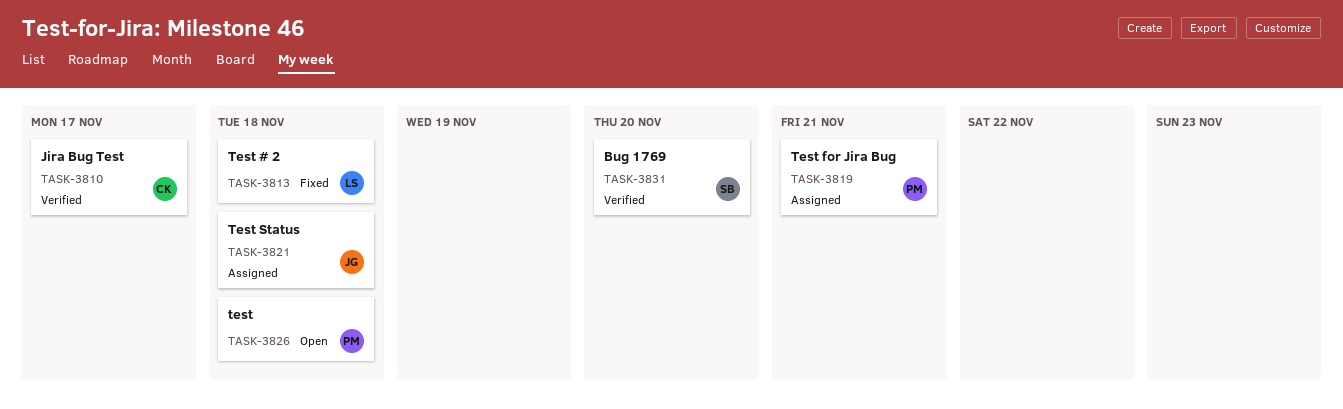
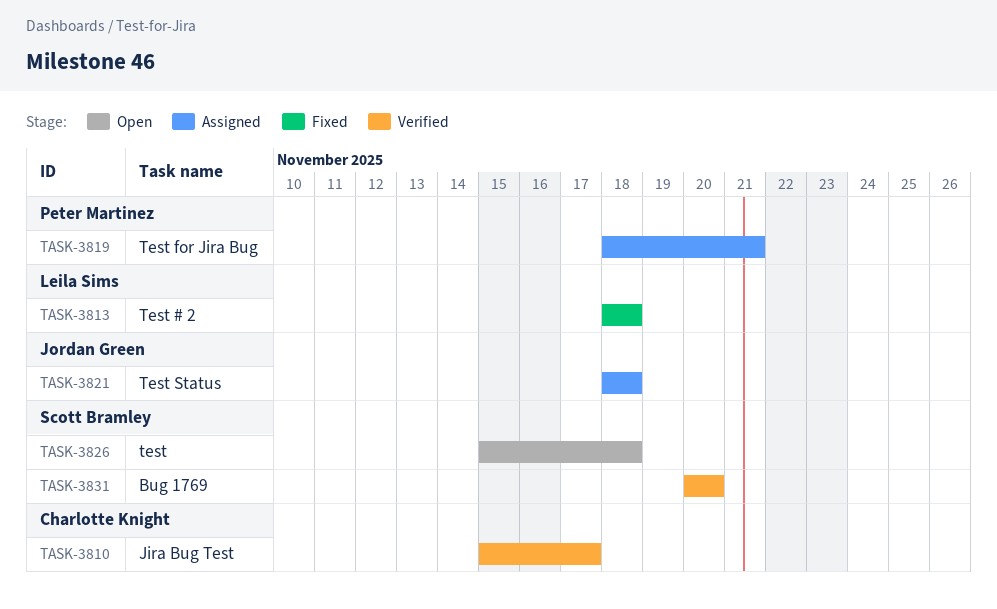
TASK-3826, owner: Peter Martinez -> Scott Bramley

